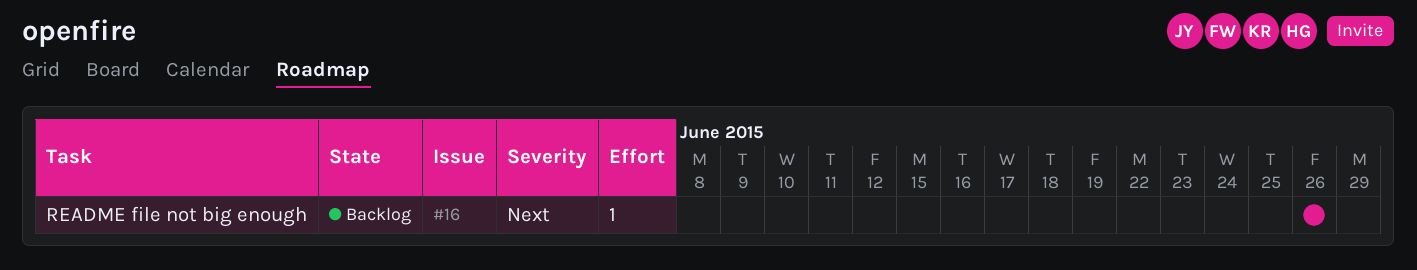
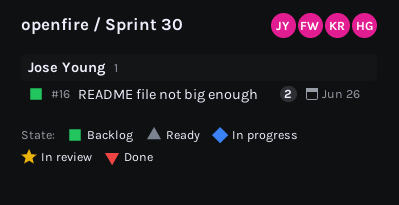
#16, estimate: 1 -> 2

